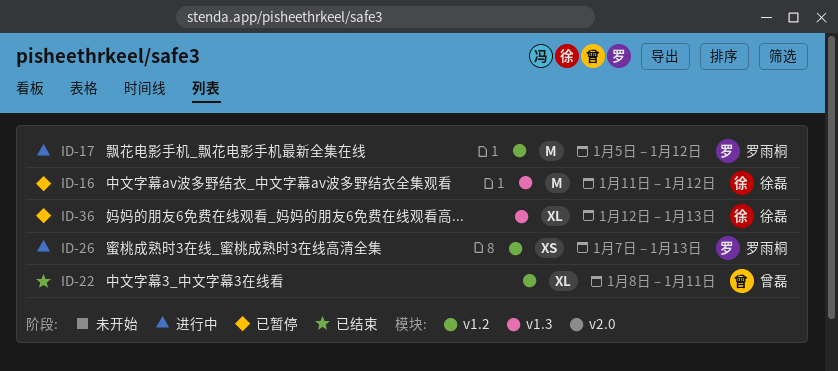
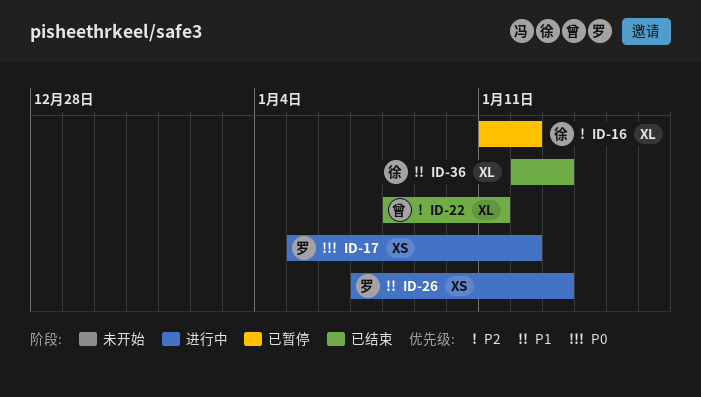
ID-16, estimate: M -> XL
ID-17, estimate: M -> XS
ID-36, status: 已暂停 -> 已结束

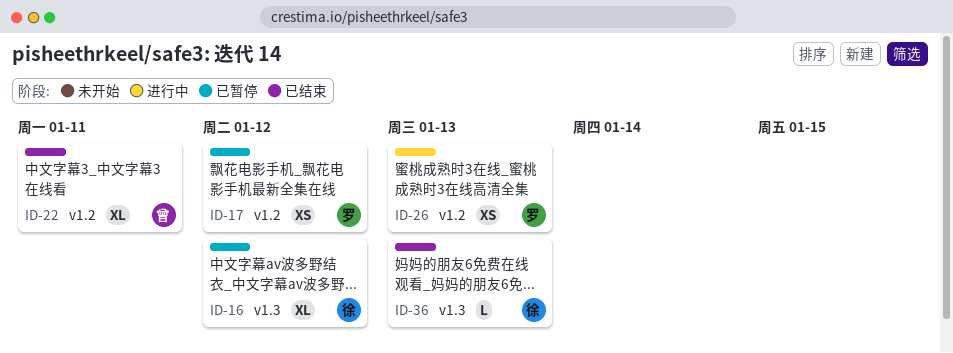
ID-17, status: 进行中 -> 已暂停
ID-36, estimate: XL -> L

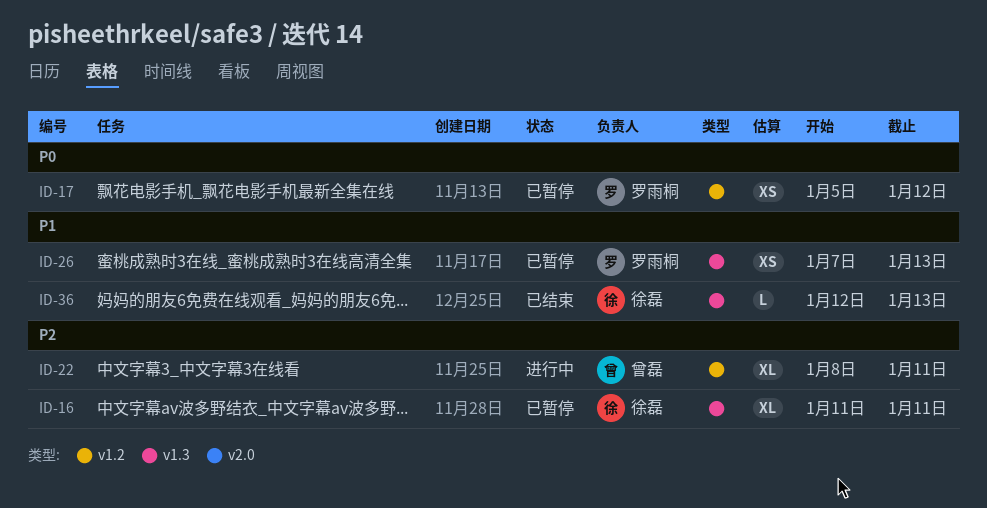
ID-16, due: Jan 12 -> Jan 11
ID-22, status: 已结束 -> 进行中
ID-26, status: 进行中 -> 已暂停
ID-26, label: v1.2 -> v1.3

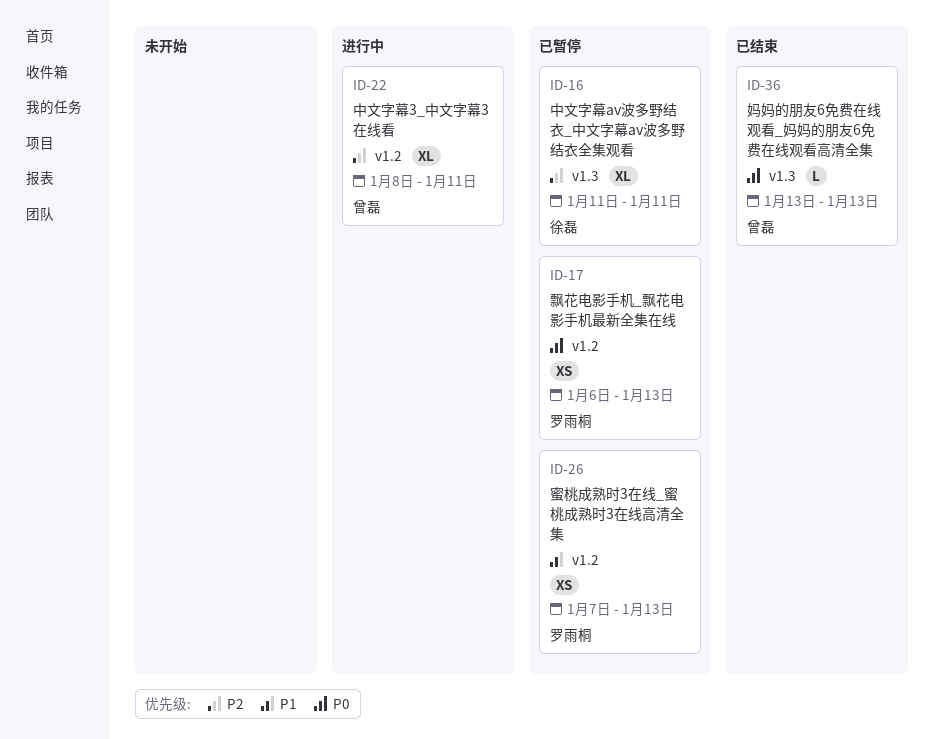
ID-17, start: Jan 5 -> Jan 6
ID-17, due: Jan 12 -> Jan 13
ID-26, label: v1.3 -> v1.2
ID-36, owner: 徐磊 -> 曾磊
ID-36, priority: P1 -> P0
ID-36, start: Jan 12 -> Jan 13

